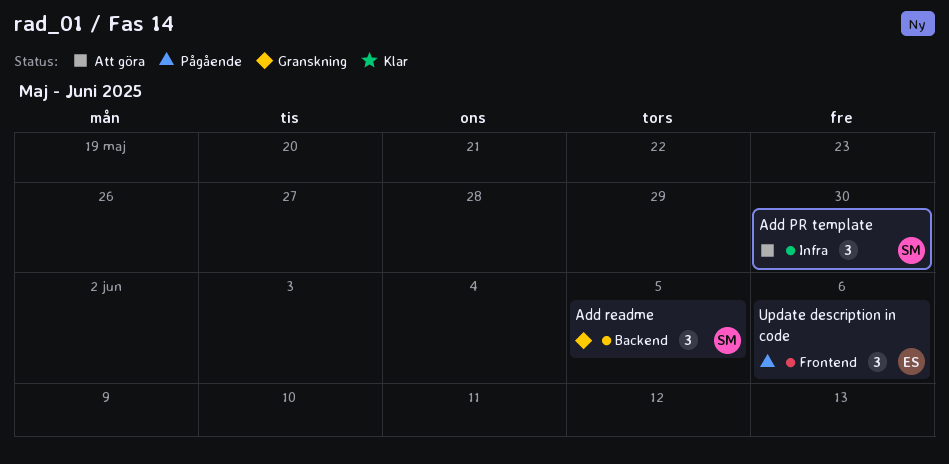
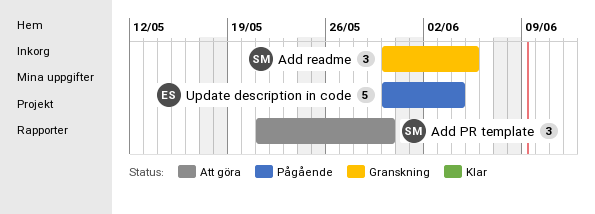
Update description in code, estimate: 3 -> 5
Update description in code, due: Jun 6 -> Jun 4

